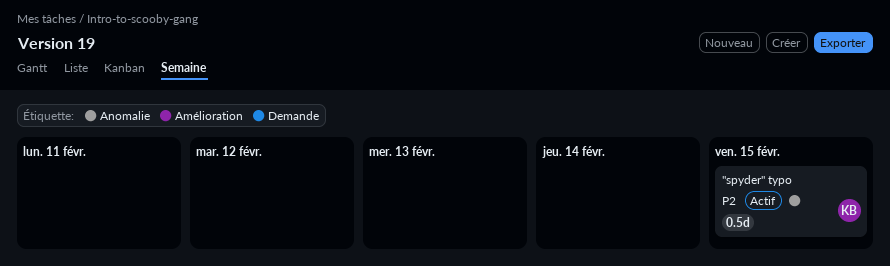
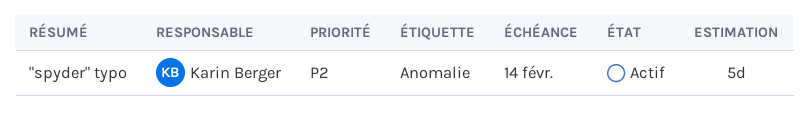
"spyder" typo, estimate: 0.5d -> 5d
"spyder" typo, due: Feb 15 -> Feb 14

